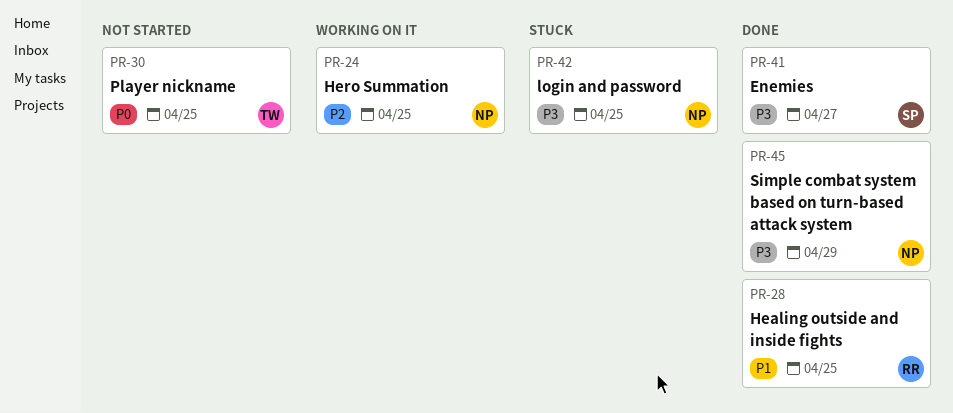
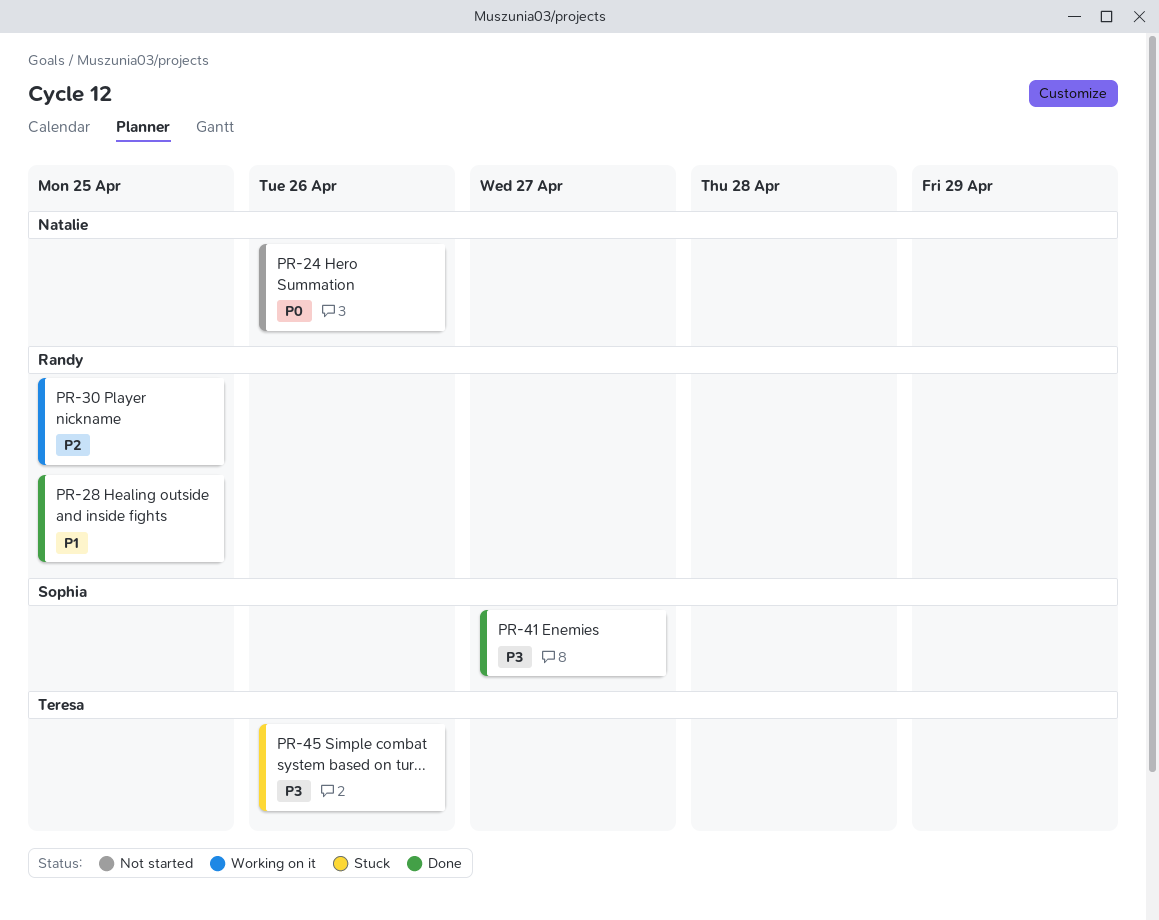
PR-24, status: Working on it -> Not started
PR-24, priority: P2 -> P0
PR-24, due: Apr 25 -> Apr 26
PR-30, status: Not started -> Working on it
PR-30, owner: Teresa -> Randy
PR-30, priority: P0 -> P2
PR-42: present -> none
PR-45, status: Done -> Stuck
PR-45, owner: Natalie -> Teresa
PR-45, due: Apr 29 -> Apr 26

